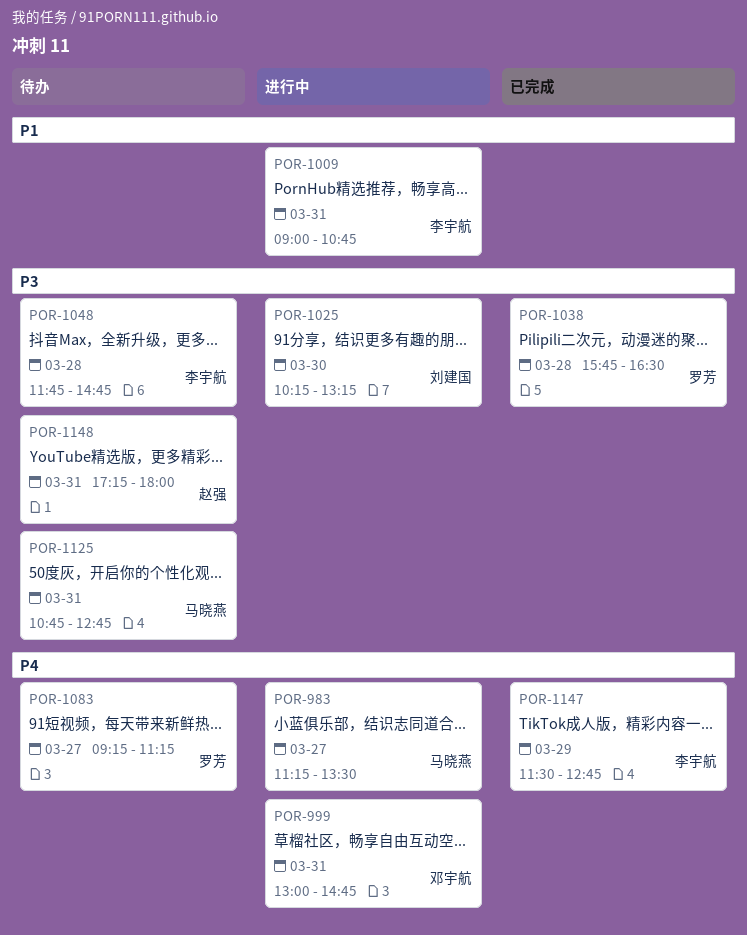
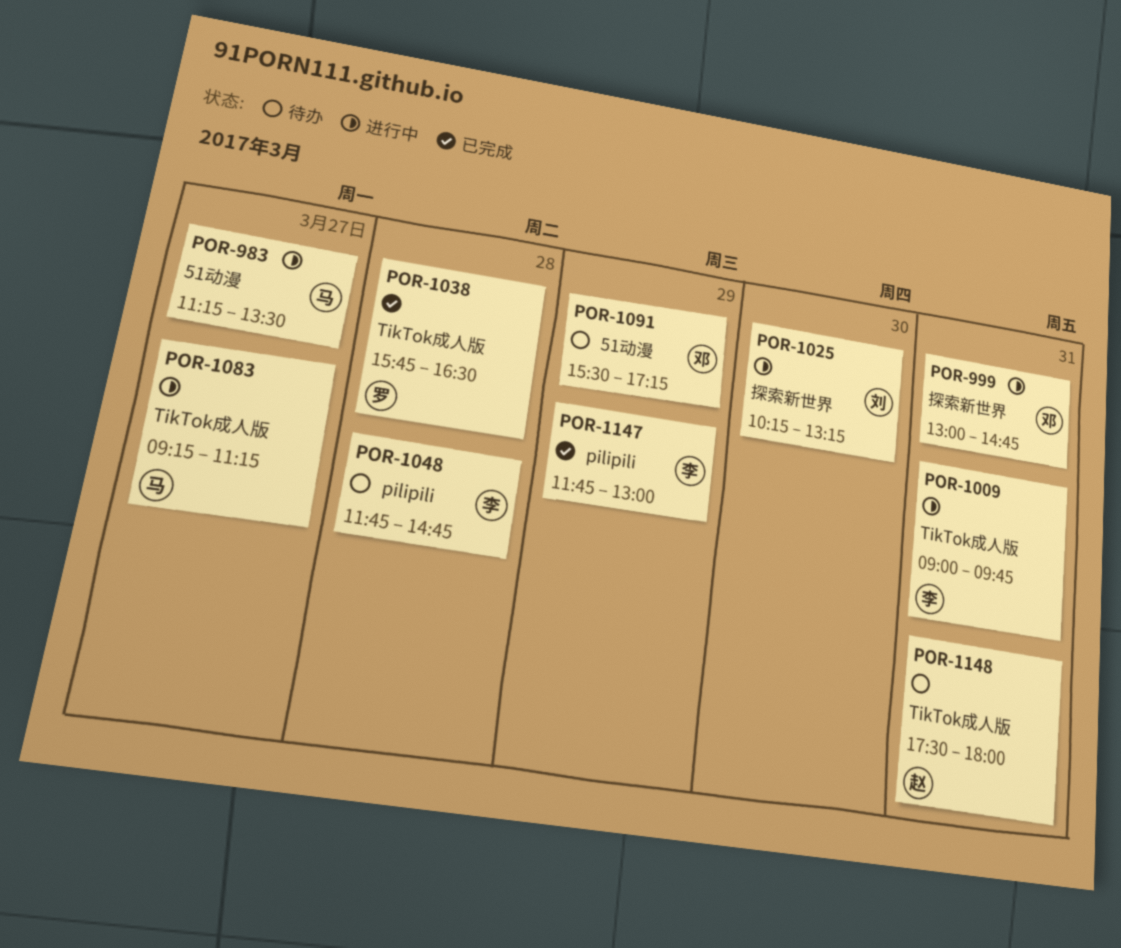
POR-1009, ends: 10:45 -> 09:45
POR-1083, status: 待办 -> 进行中
POR-1083, owner: 罗芳 -> 马晓燕
POR-1091: none -> present
POR-1125: present -> none
POR-1147, begins: 11:30 -> 11:45
POR-1147, ends: 12:45 -> 13:00
POR-1148, begins: 17:15 -> 17:30

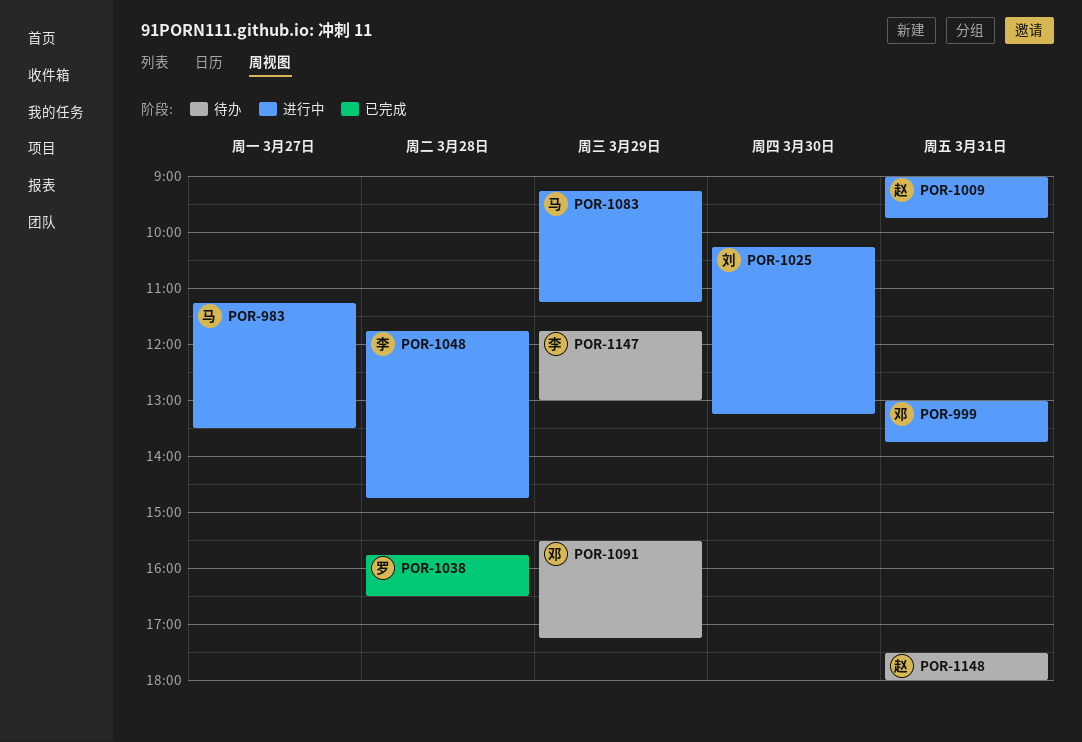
POR-999, ends: 14:45 -> 13:45
POR-1009, owner: 李 -> 赵
POR-1048, status: 待办 -> 进行中
POR-1083, day: Mar 27 -> Mar 29
POR-1147, status: 已完成 -> 待办

